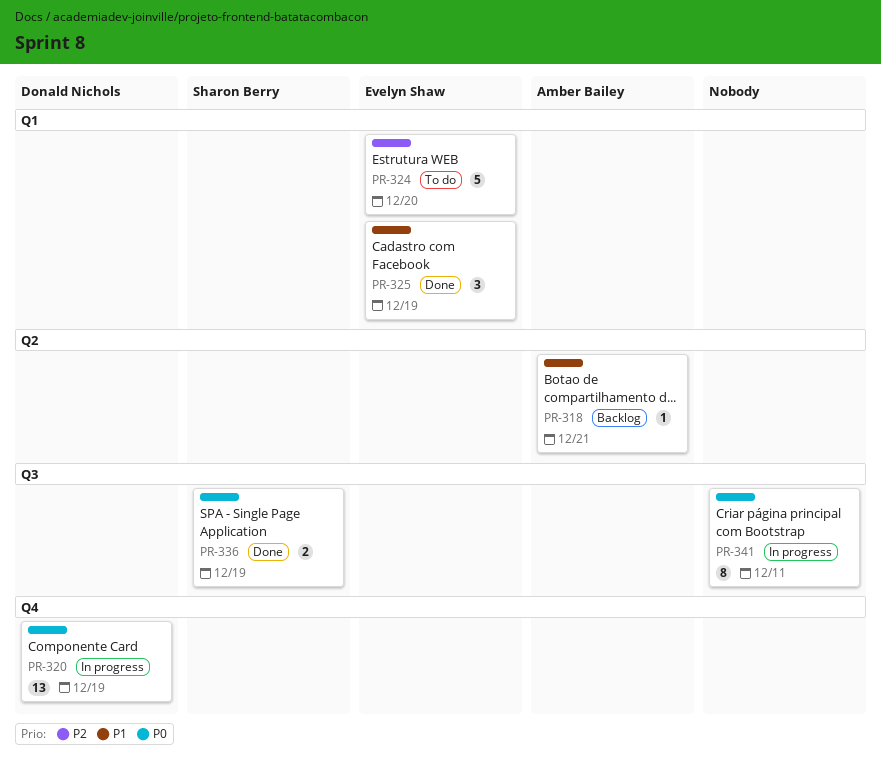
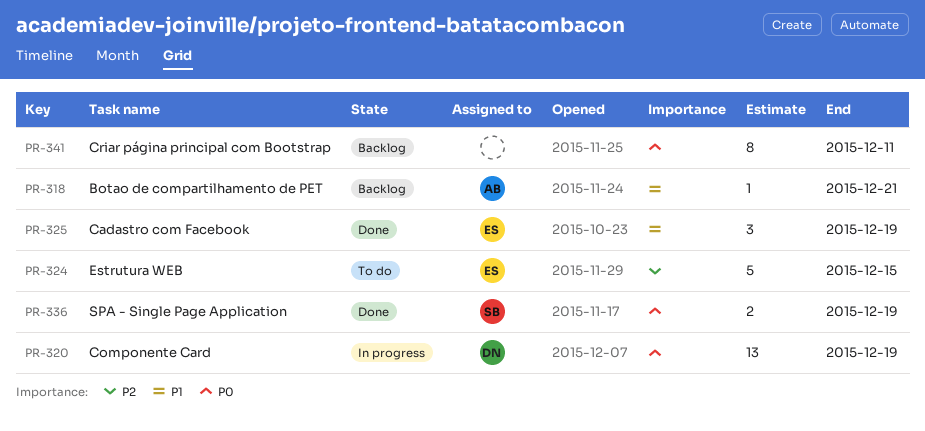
PR-324, due: Dec 20 -> Dec 15
PR-341, status: In progress -> Backlog

